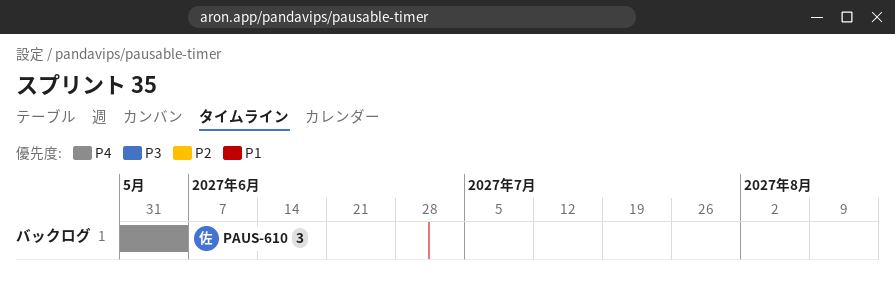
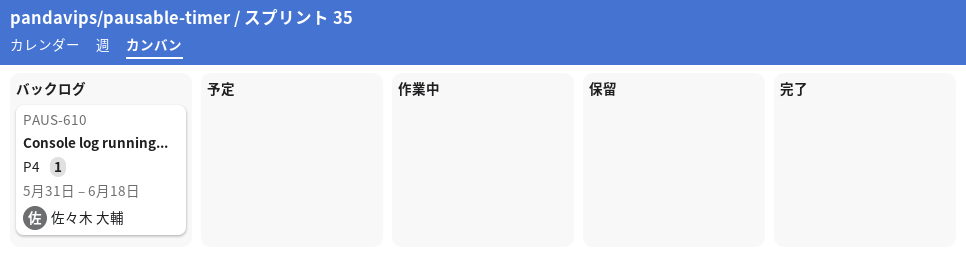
PAUS-610, estimate: 3 -> 1
PAUS-610, due: Jun 4 -> Jun 18

